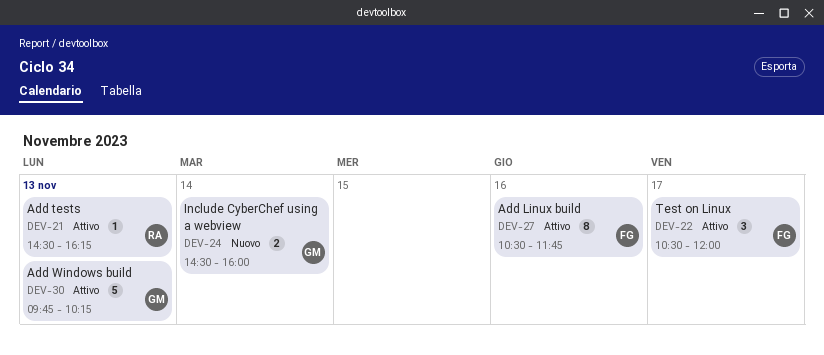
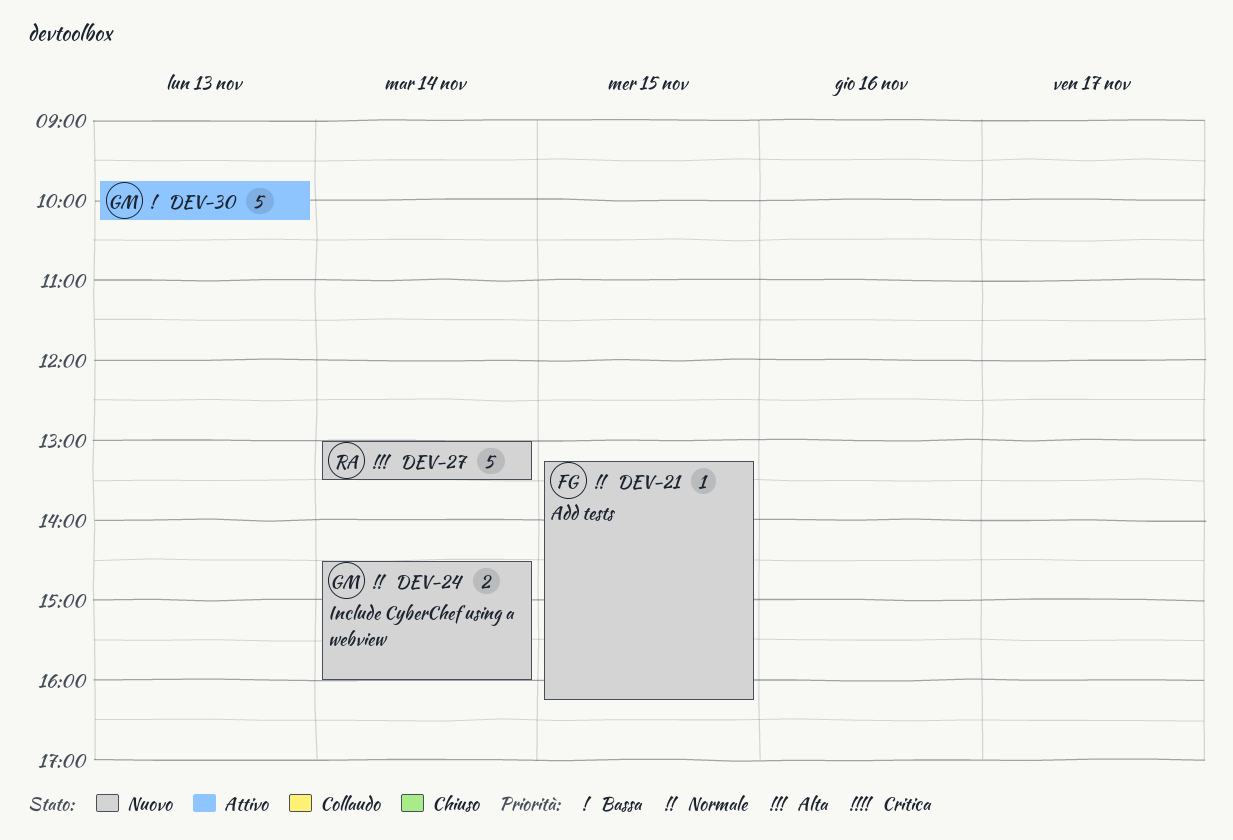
DEV-21, status: Attivo -> Nuovo
DEV-21, owner: RA -> FG
DEV-21, day: Nov 13 -> Nov 15
DEV-21, begins: 14:30 -> 13:15
DEV-22: present -> none
DEV-27, status: Attivo -> Nuovo
DEV-27, owner: FG -> RA
DEV-27, estimate: 8 -> 5
DEV-27, day: Nov 16 -> Nov 14
DEV-27, begins: 10:30 -> 13:00
DEV-27, ends: 11:45 -> 13:30

